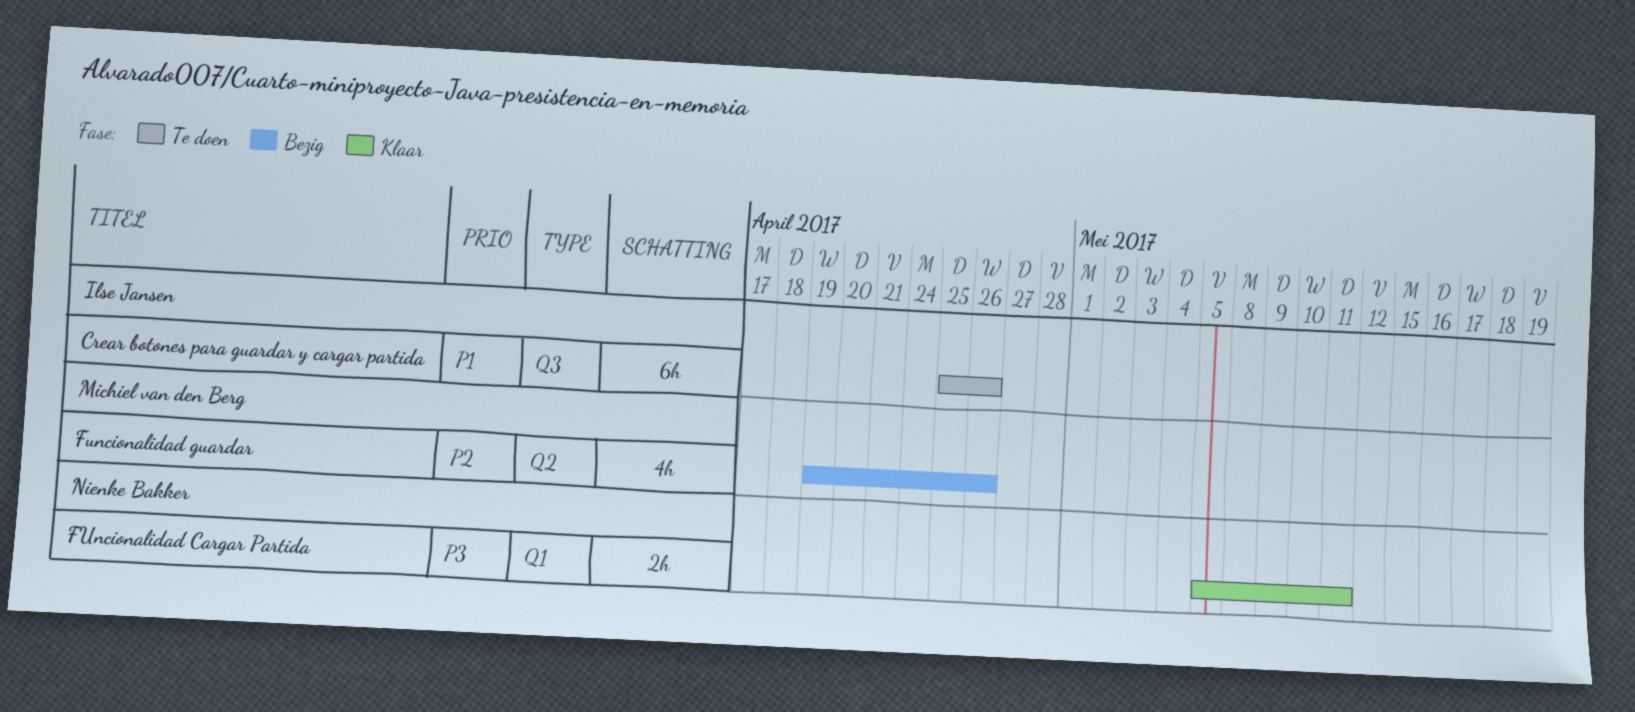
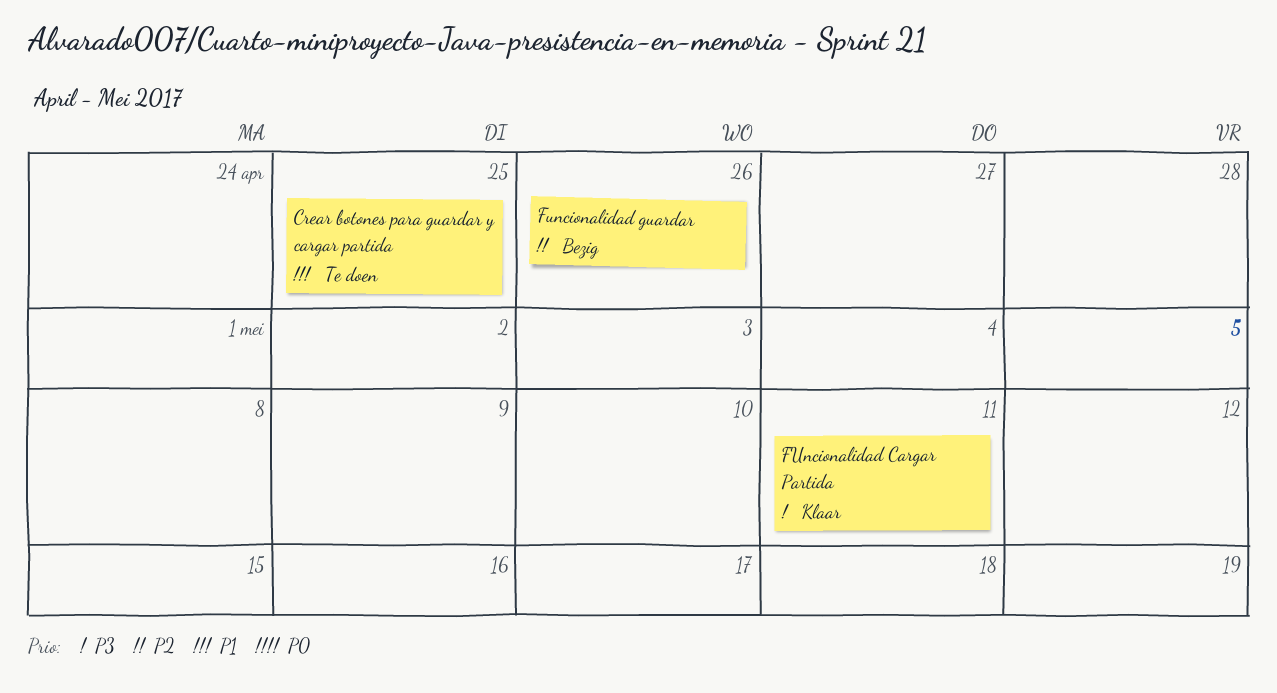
Crear botones para guardar y cargar partida, due: Apr 26 -> Apr 25

